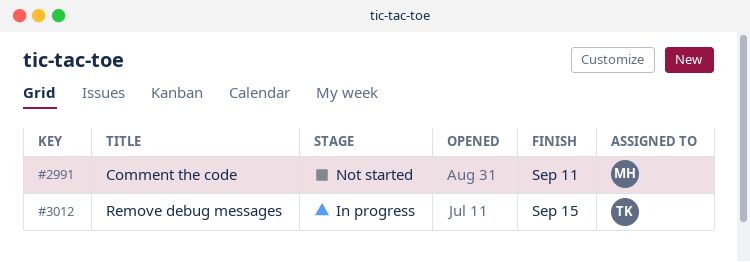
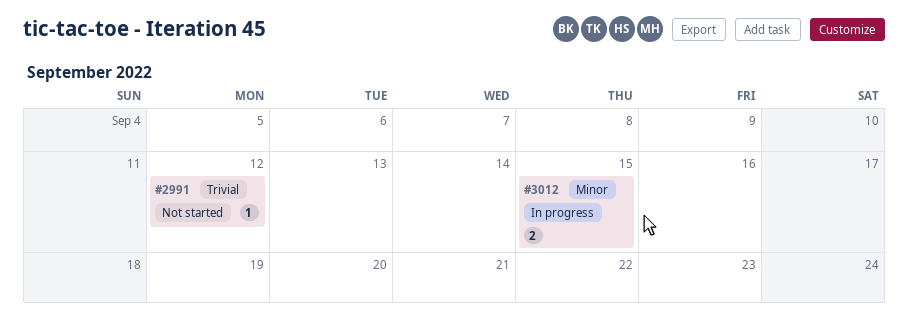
#2991, due: Sep 11 -> Sep 12

